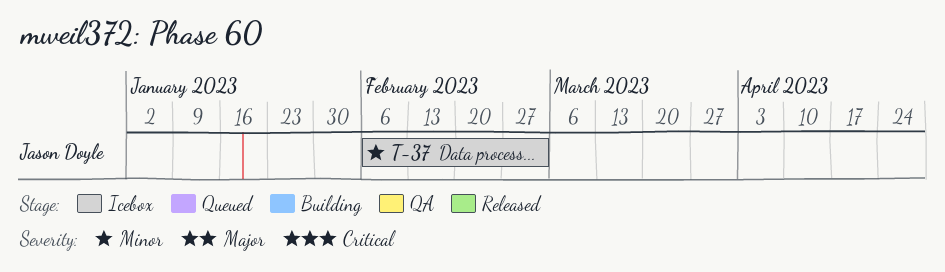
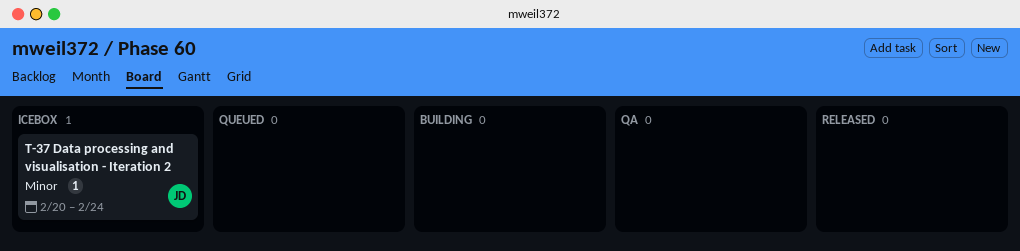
T-37, start: Feb 6 -> Feb 20
T-37, due: Mar 3 -> Feb 24

